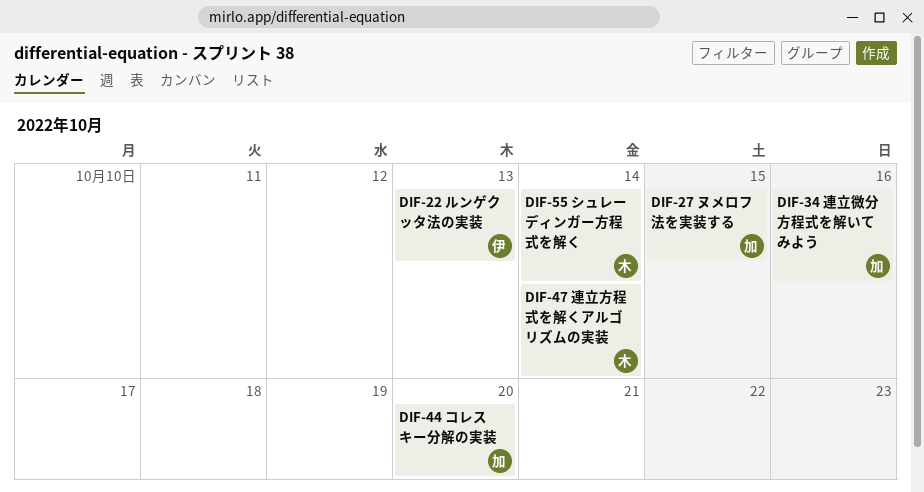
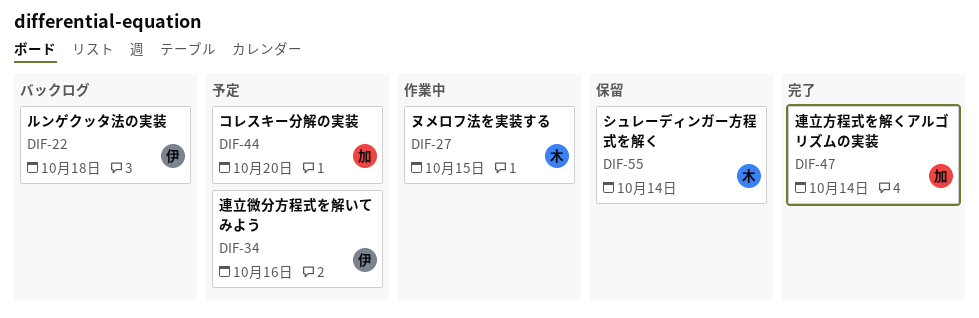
DIF-22, due: Oct 13 -> Oct 18
DIF-27, owner: 加 -> 木
DIF-34, owner: 加 -> 伊
DIF-47, owner: 木 -> 加

